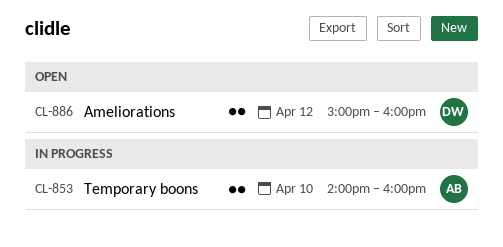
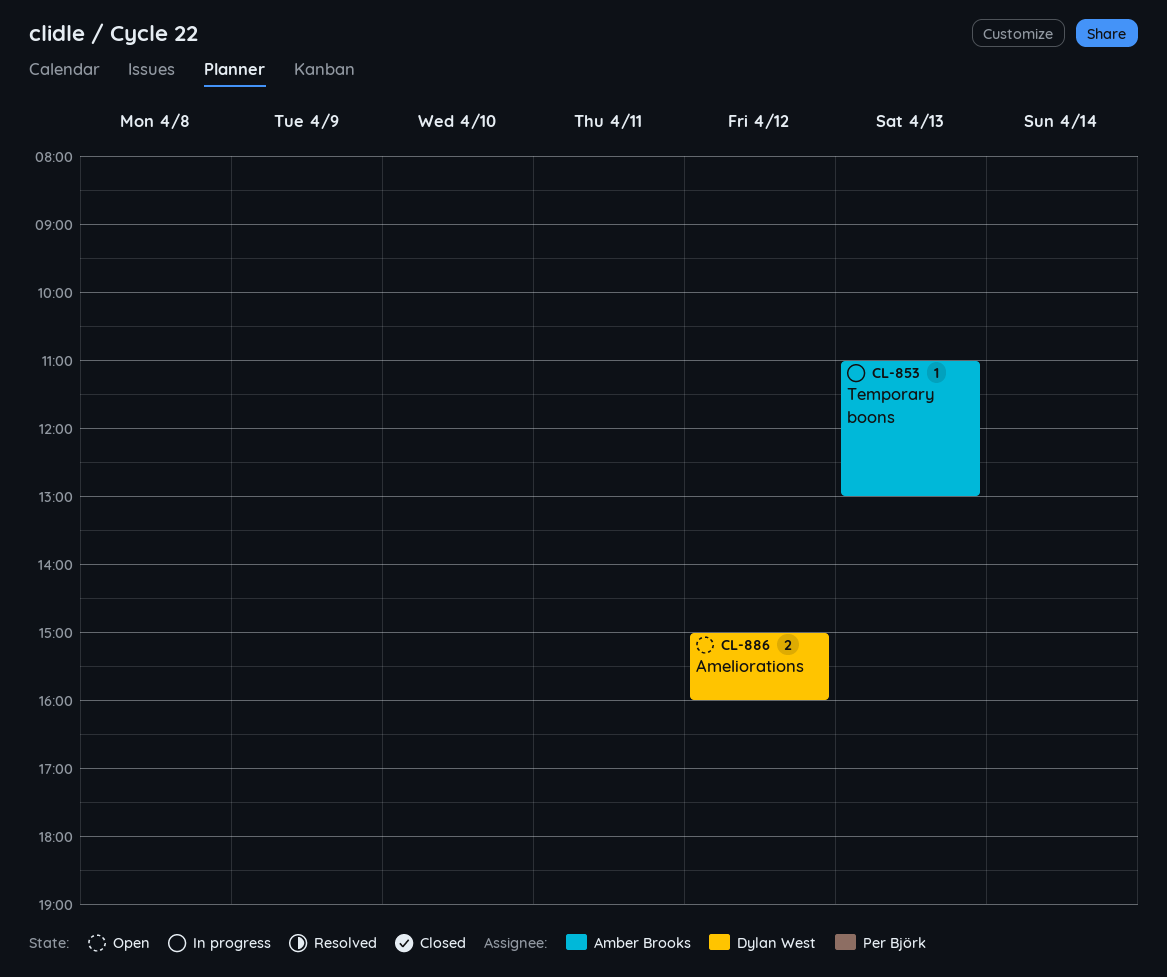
CL-853, estimate: 2 -> 1
CL-853, day: Apr 10 -> Apr 13
CL-853, begins: 14:00 -> 11:00
CL-853, ends: 16:00 -> 13:00

